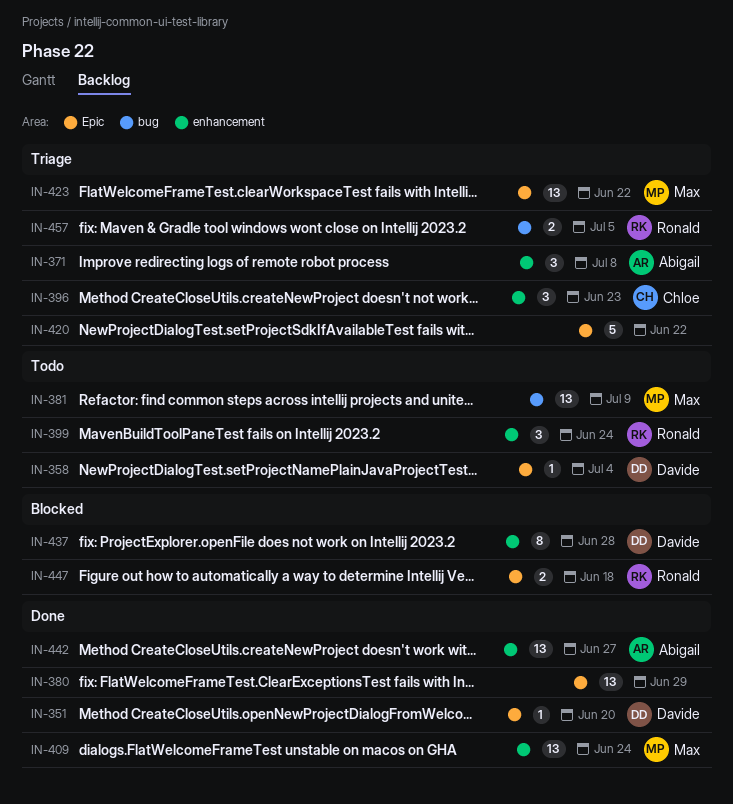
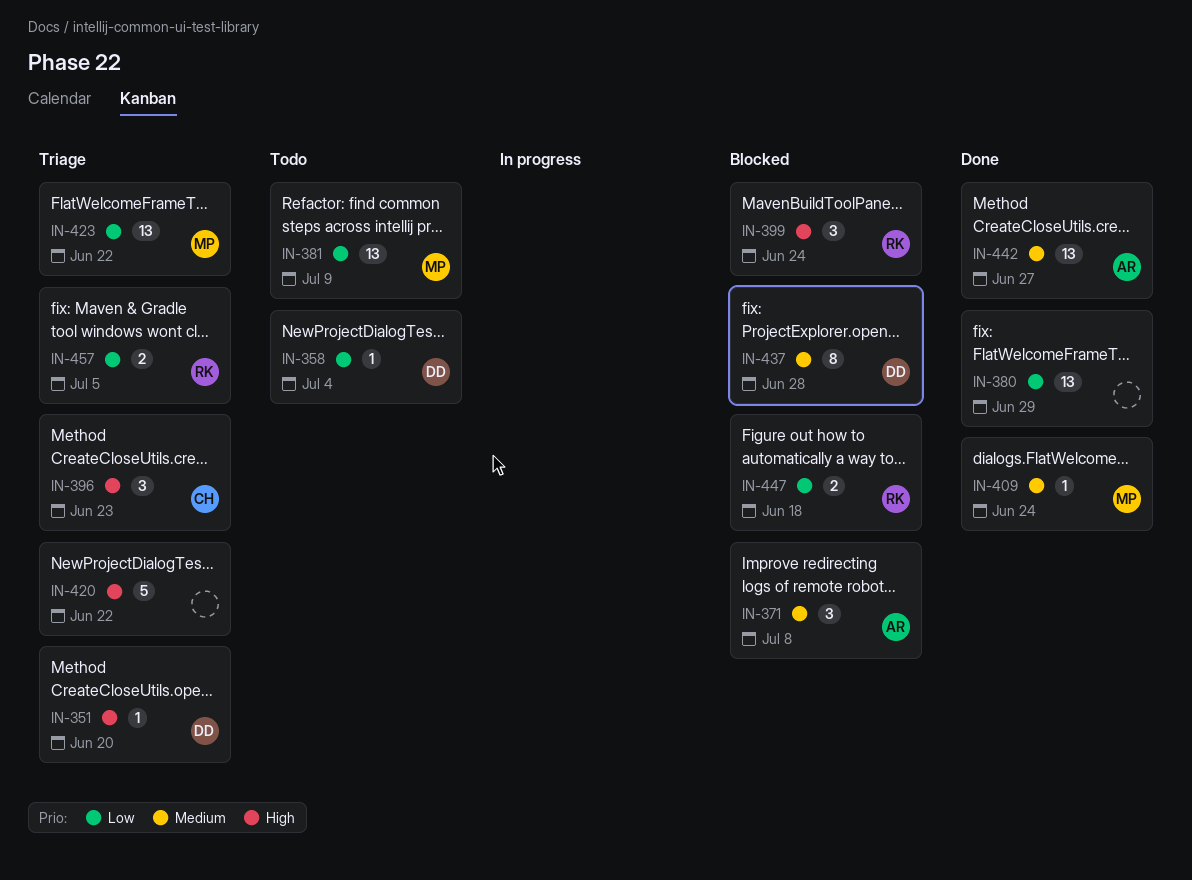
IN-351, status: Done -> Triage
IN-371, status: Triage -> Blocked
IN-399, status: Todo -> Blocked
IN-409, estimate: 13 -> 1

